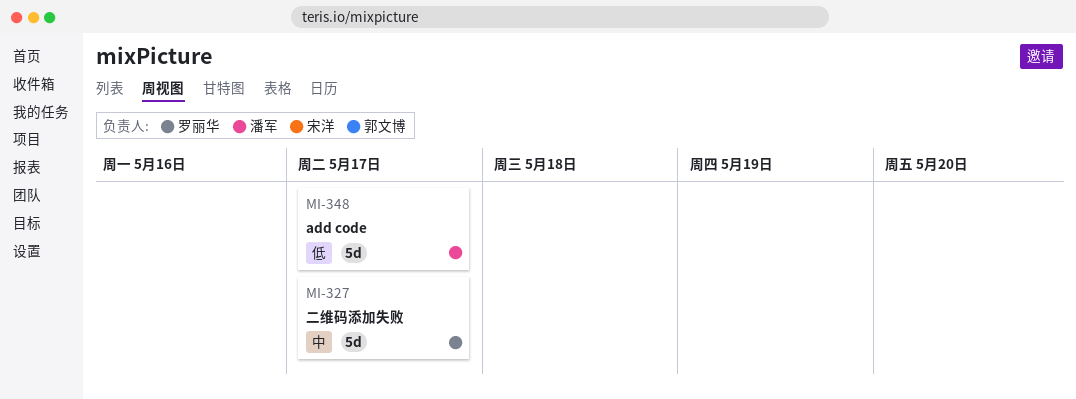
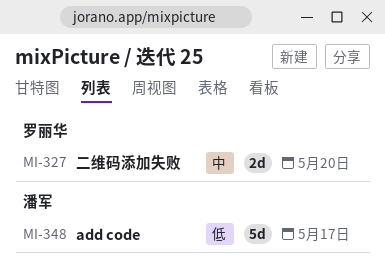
MI-327, estimate: 5d -> 2d
MI-327, due: May 17 -> May 20

